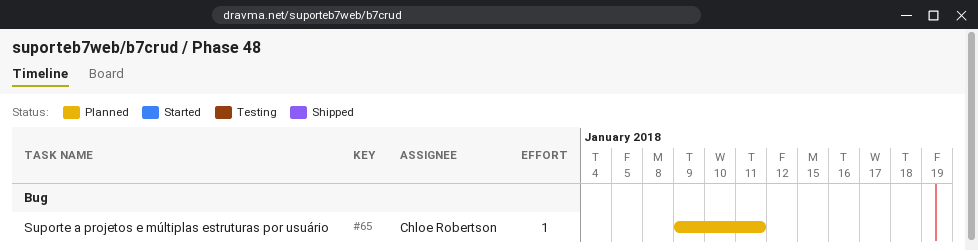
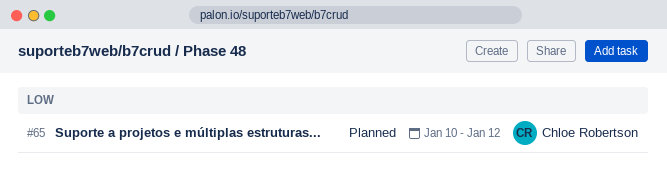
#65, start: Jan 9 -> Jan 10
#65, due: Jan 11 -> Jan 12

